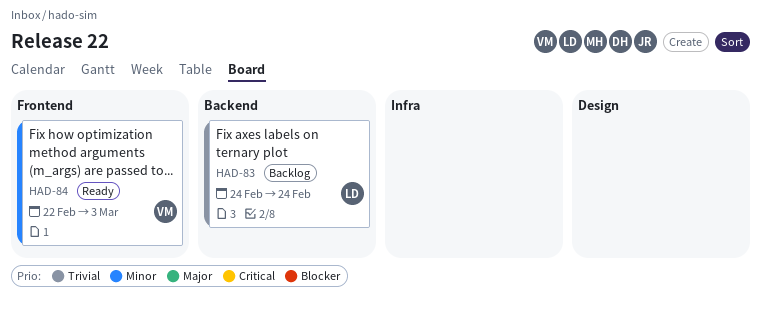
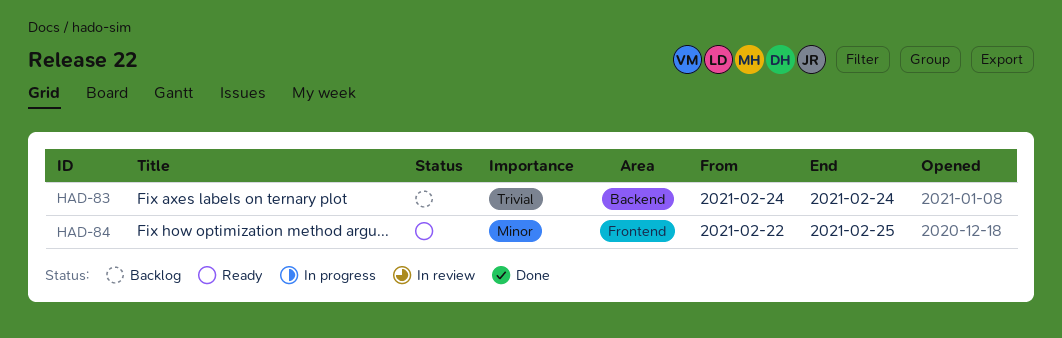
HAD-84, due: Mar 3 -> Feb 25

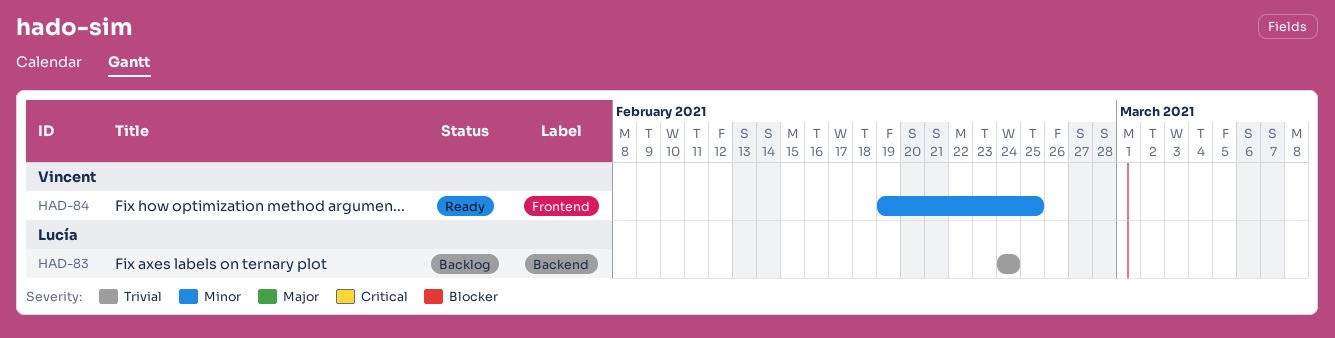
HAD-84, start: Feb 22 -> Feb 19

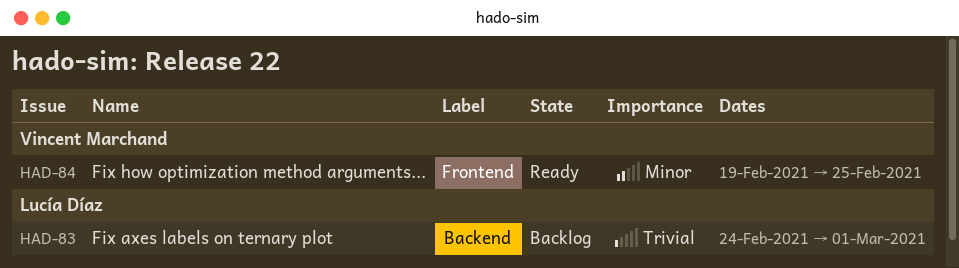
HAD-83, due: Feb 24 -> Mar 1

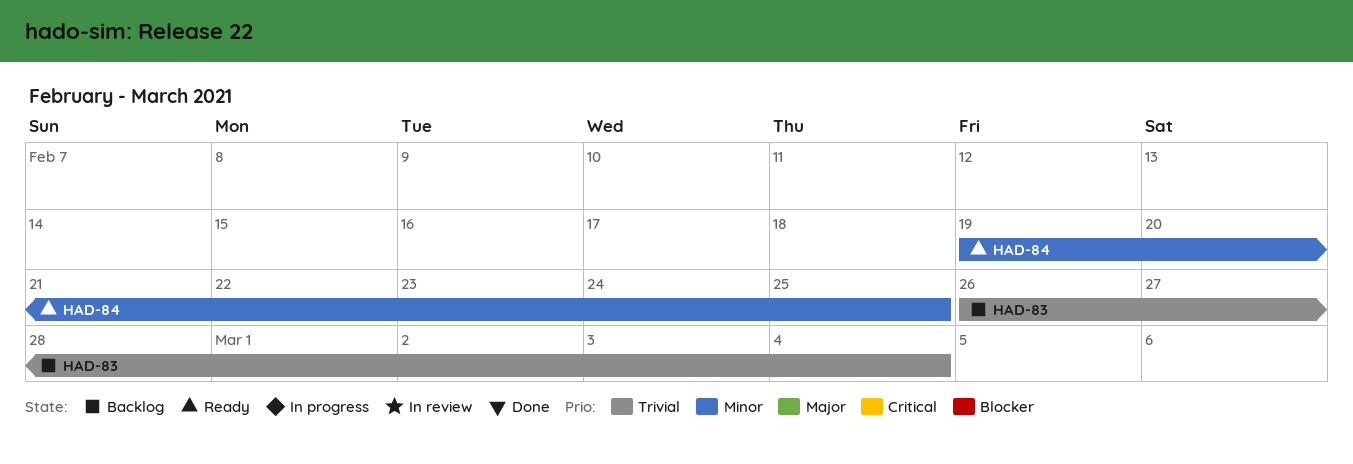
HAD-83, start: Feb 24 -> Feb 26
HAD-83, due: Mar 1 -> Mar 4

